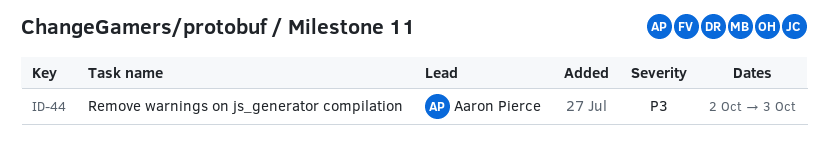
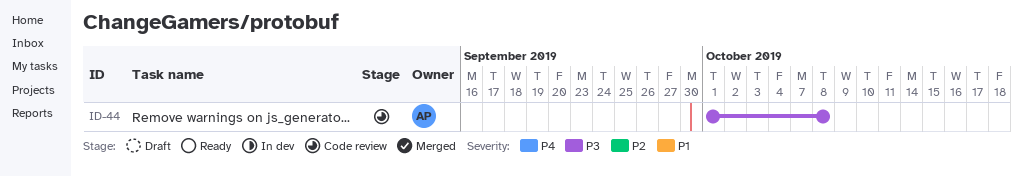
ID-44, start: Oct 2 -> Oct 1
ID-44, due: Oct 3 -> Oct 8

